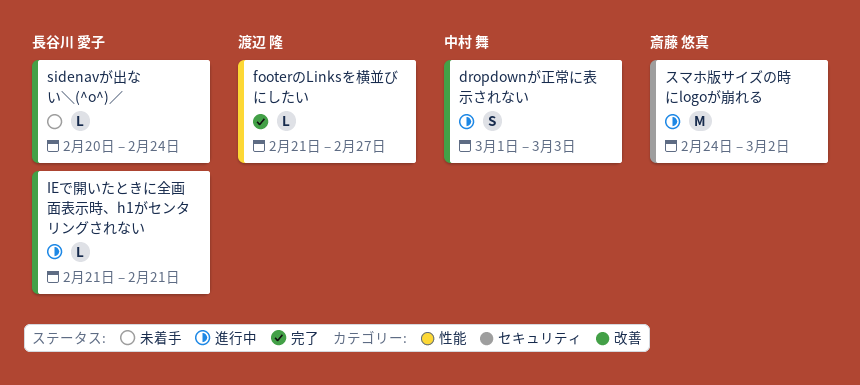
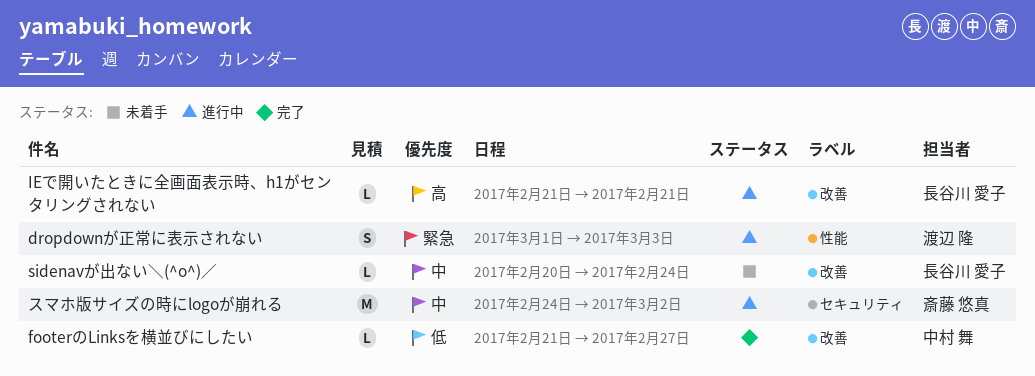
dropdownが正常に表示されない, owner: 中村 舞 -> 渡辺 隆
dropdownが正常に表示されない, label: 改善 -> 性能
footerのLinksを横並びにしたい, owner: 渡辺 隆 -> 中村 舞
footerのLinksを横並びにしたい, label: 性能 -> 改善

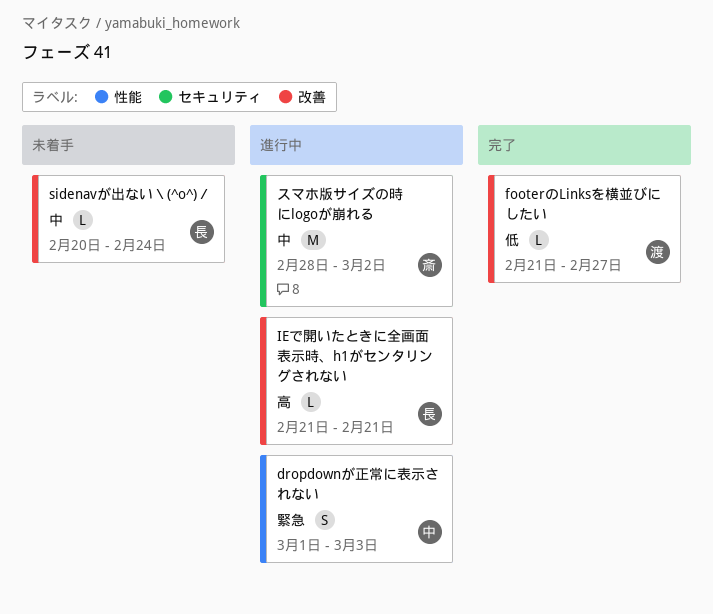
dropdownが正常に表示されない, owner: 渡辺 隆 -> 中村 舞
footerのLinksを横並びにしたい, owner: 中村 舞 -> 渡辺 隆
スマホ版サイズの時にlogoが崩れる, start: Feb 24 -> Feb 28

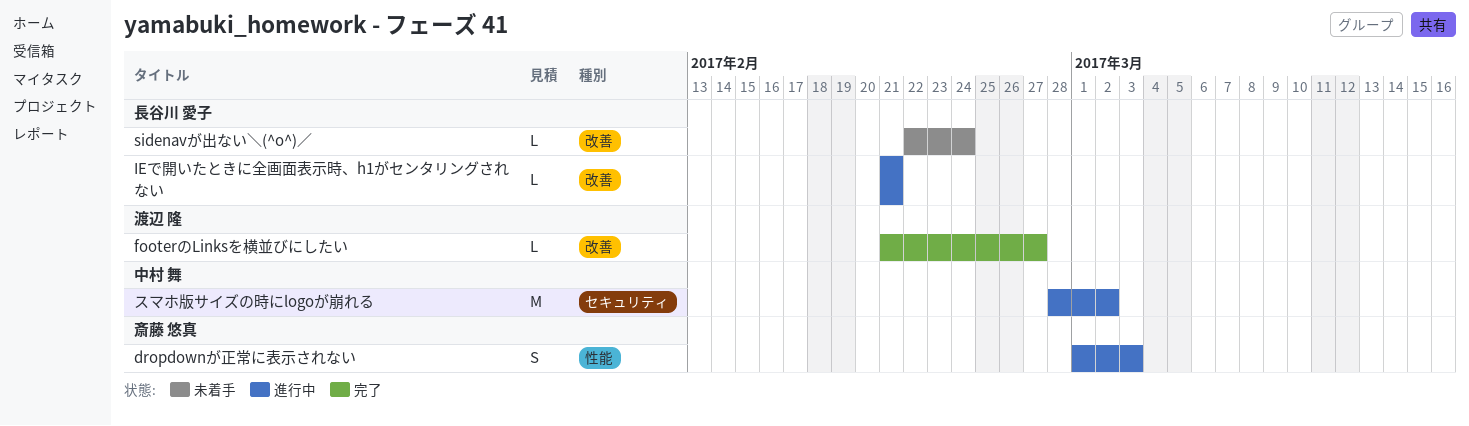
dropdownが正常に表示されない, owner: 中村 舞 -> 斎藤 悠真
sidenavが出ない＼(^o^)／, start: Feb 20 -> Feb 22
スマホ版サイズの時にlogoが崩れる, owner: 斎藤 悠真 -> 中村 舞

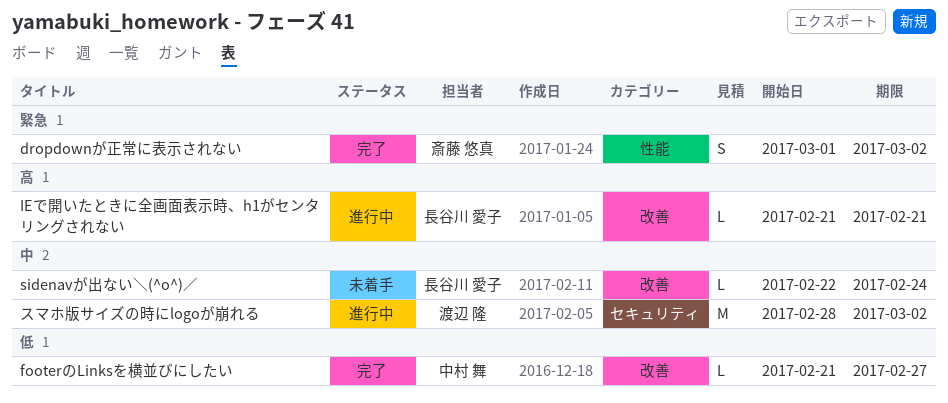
dropdownが正常に表示されない, status: 進行中 -> 完了
dropdownが正常に表示されない, due: Mar 3 -> Mar 2
footerのLinksを横並びにしたい, owner: 渡辺 隆 -> 中村 舞
スマホ版サイズの時にlogoが崩れる, owner: 中村 舞 -> 渡辺 隆

